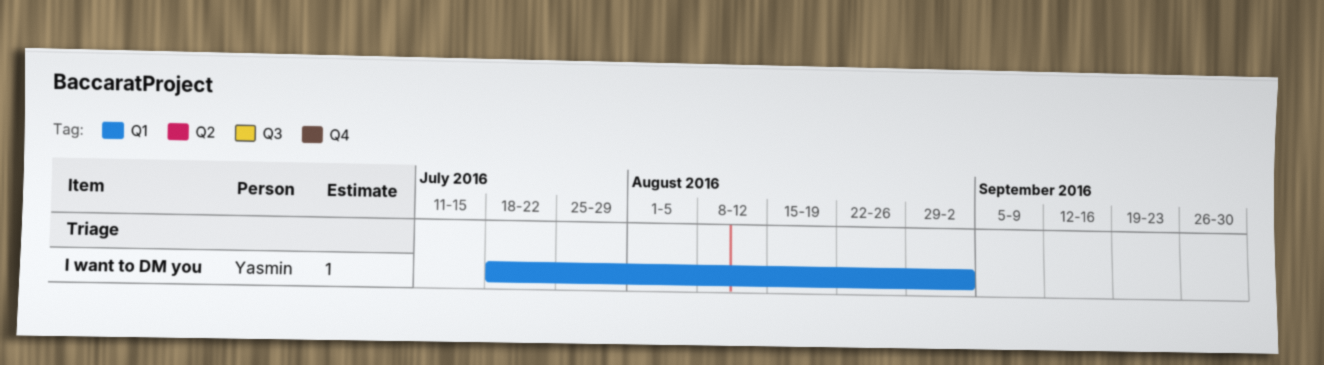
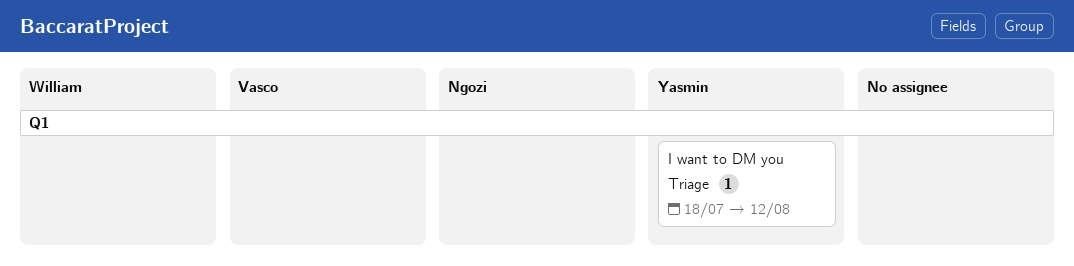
I want to DM you, due: Sep 2 -> Aug 12

